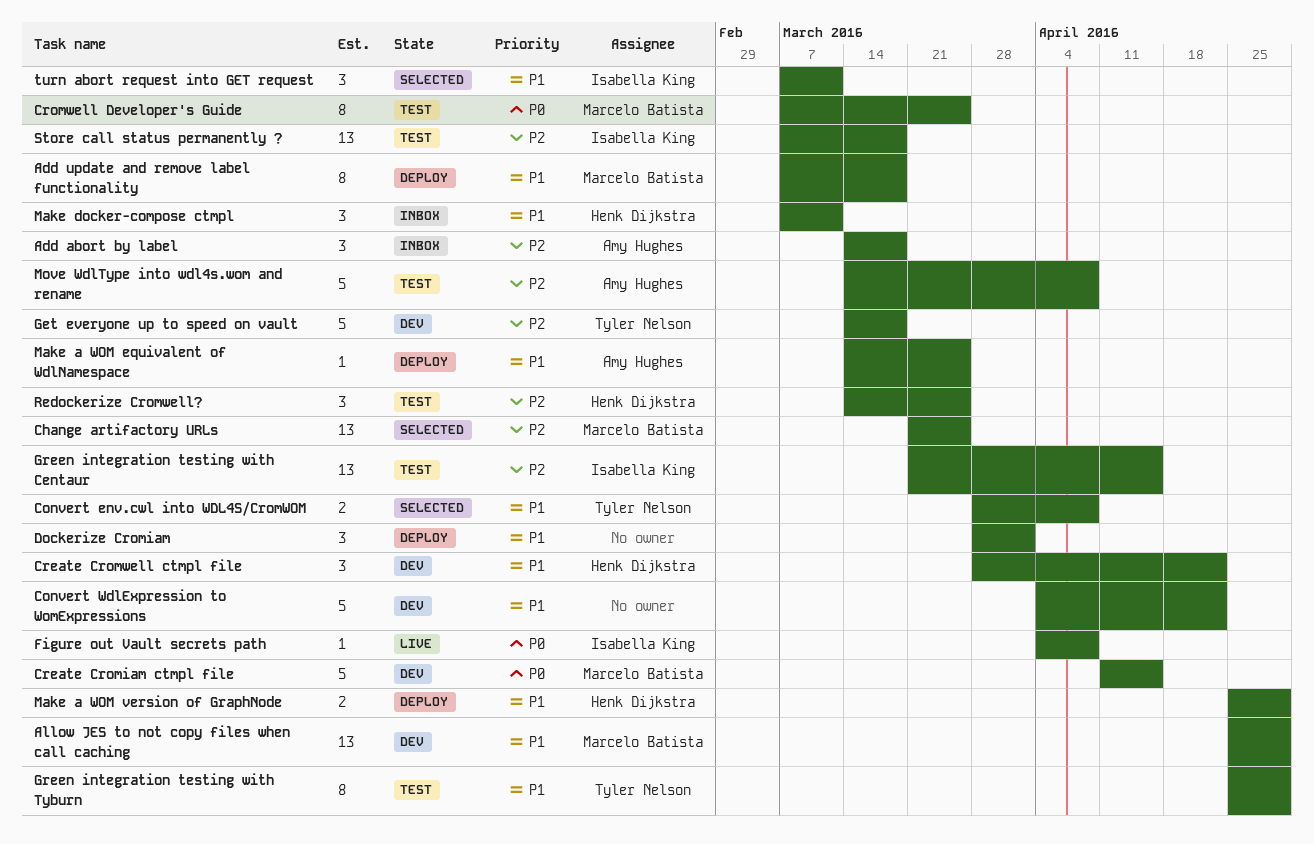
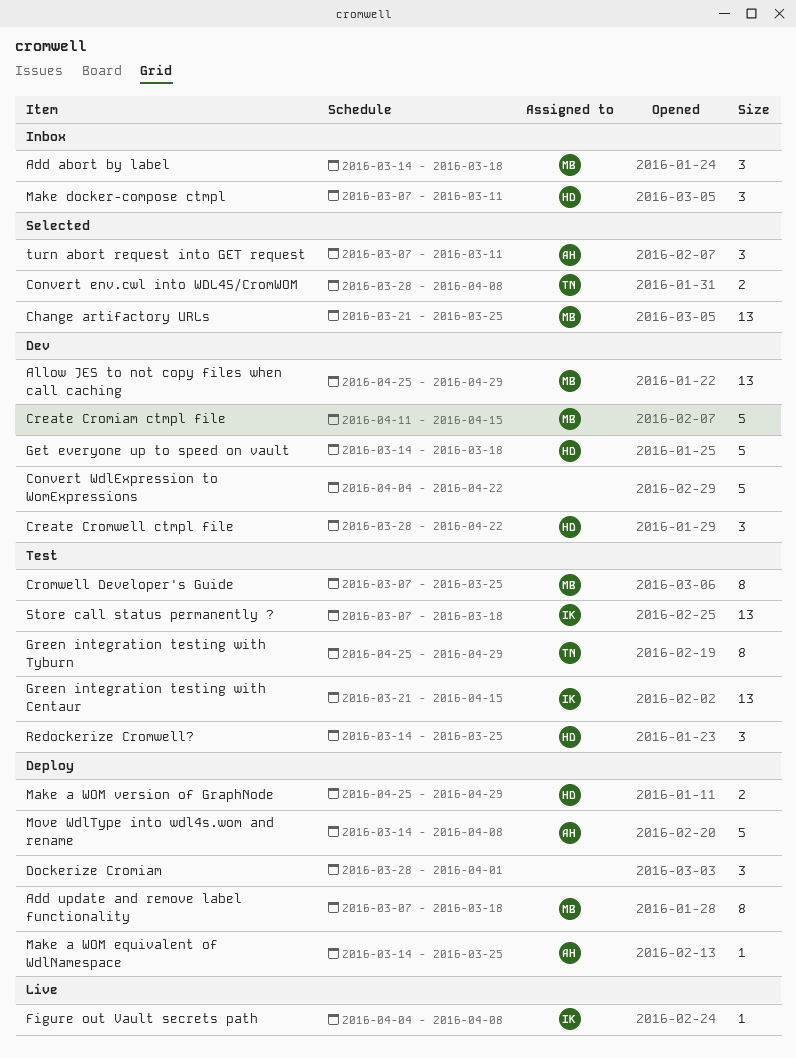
Add abort by label, owner: Amy Hughes -> Marcelo Batista
Get everyone up to speed on vault, owner: Tyler Nelson -> Henk Dijkstra
Move WdlType into wdl4s.wom and rename, status: Test -> Deploy
turn abort request into GET request, owner: Isabella King -> Amy Hughes

